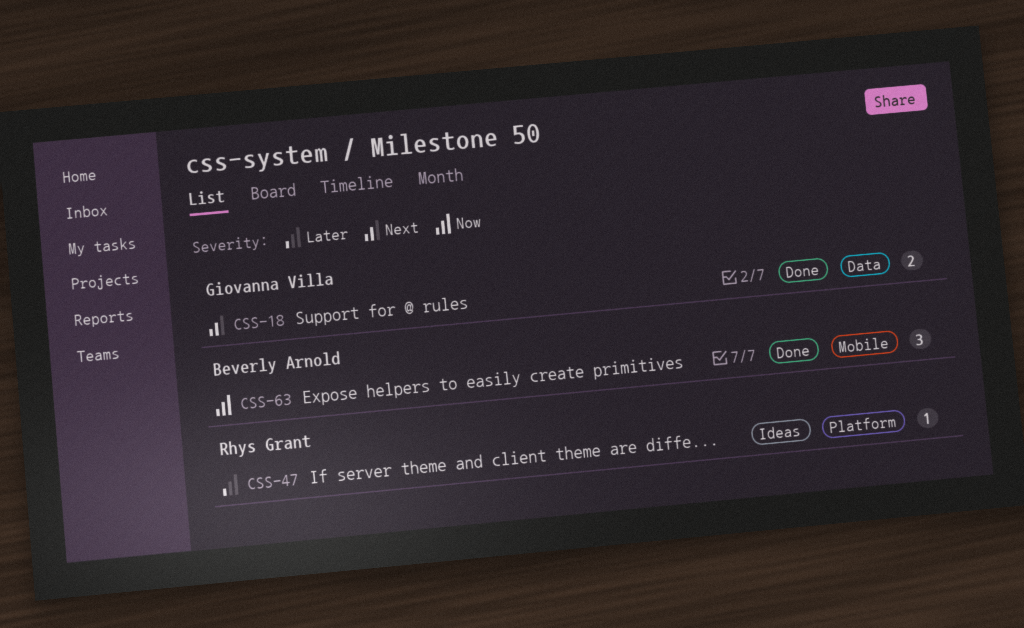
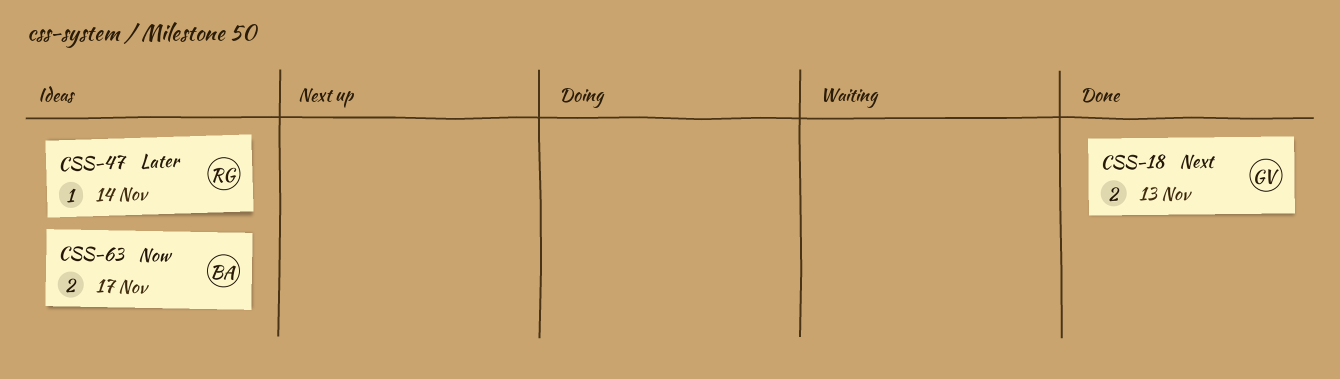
CSS-63, status: Done -> Ideas
CSS-63, estimate: 3 -> 2

